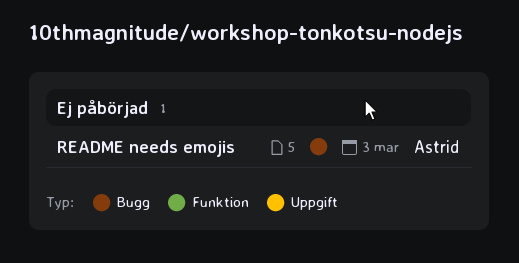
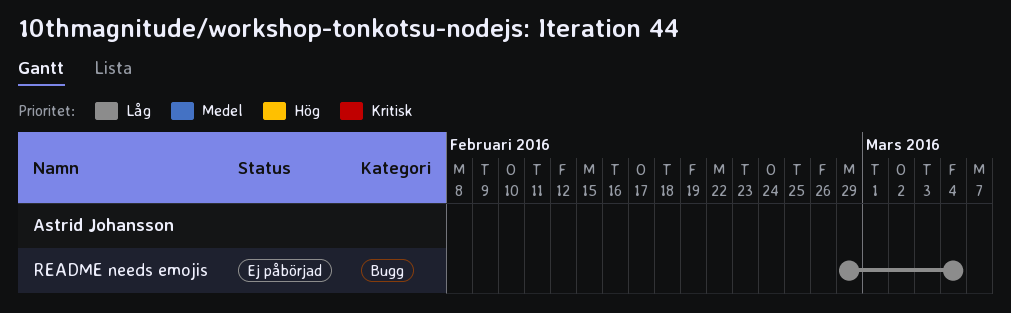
README needs emojis, due: Mar 3 -> Mar 4

